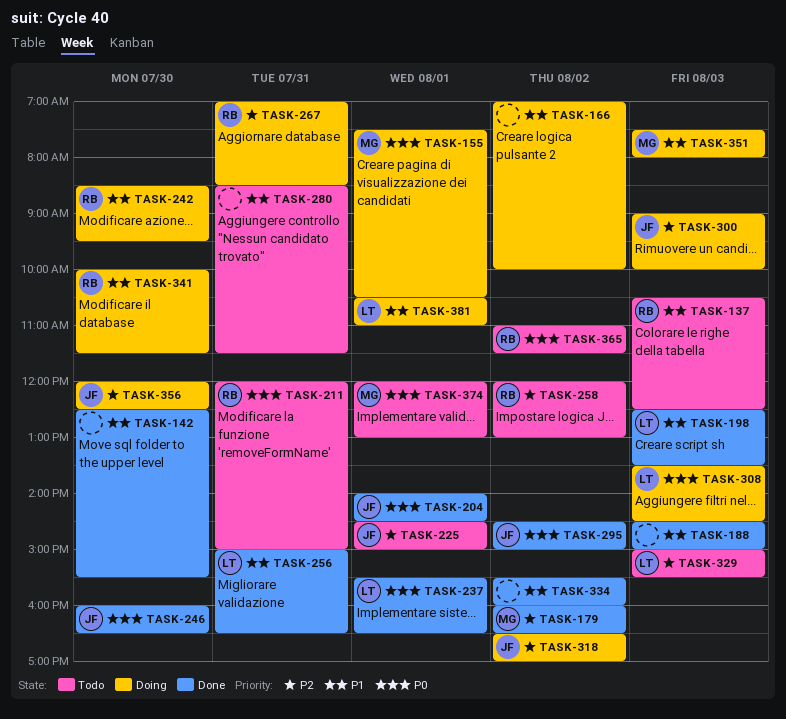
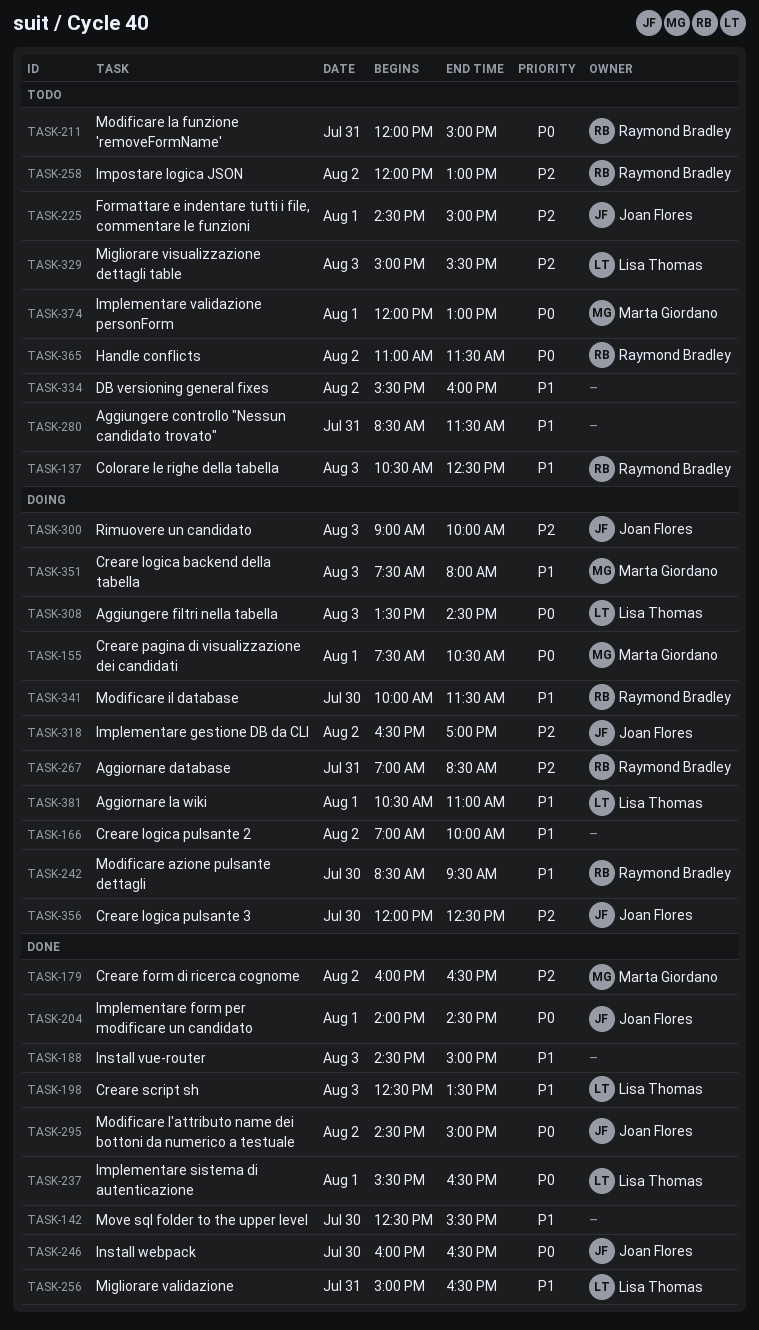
TASK-334, status: Done -> Todo

